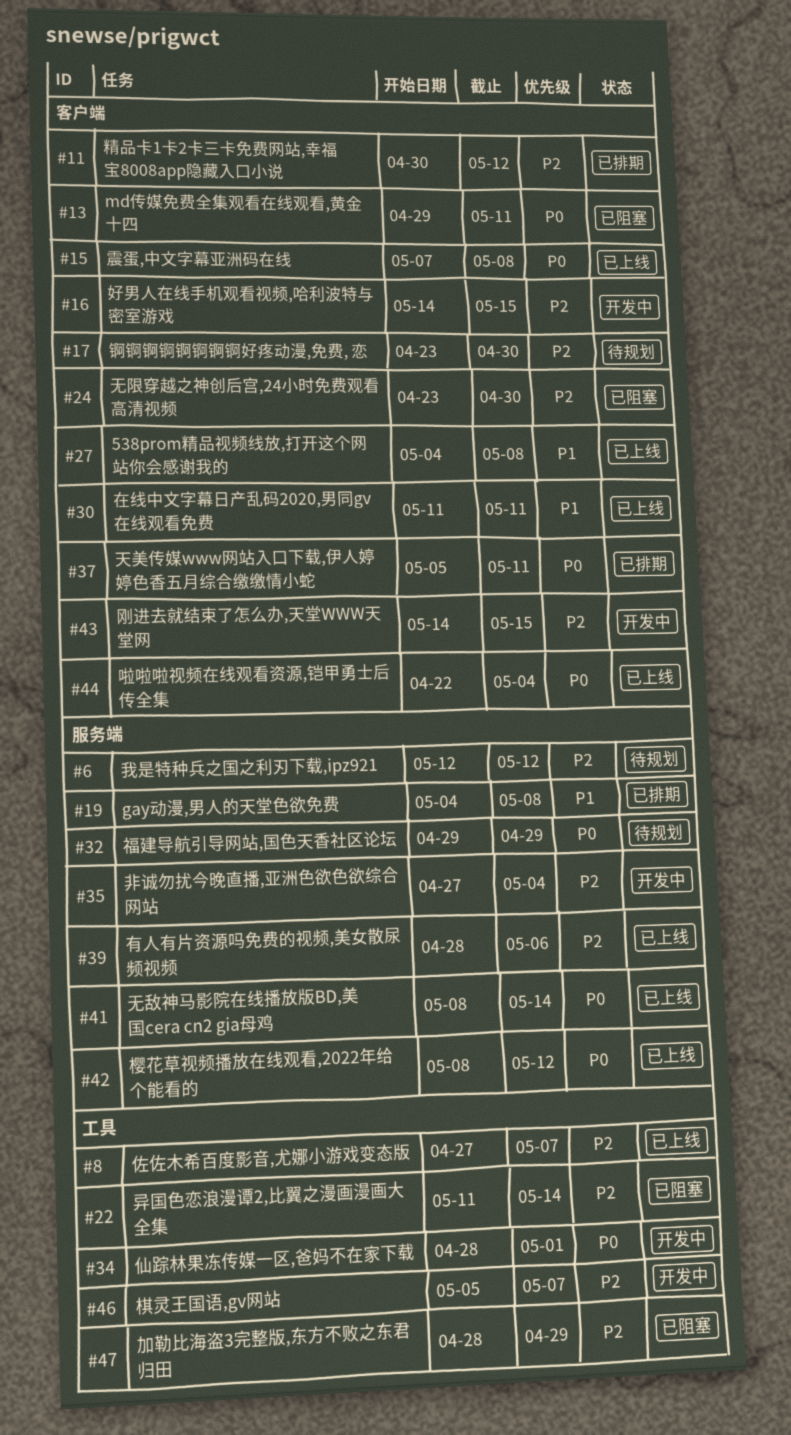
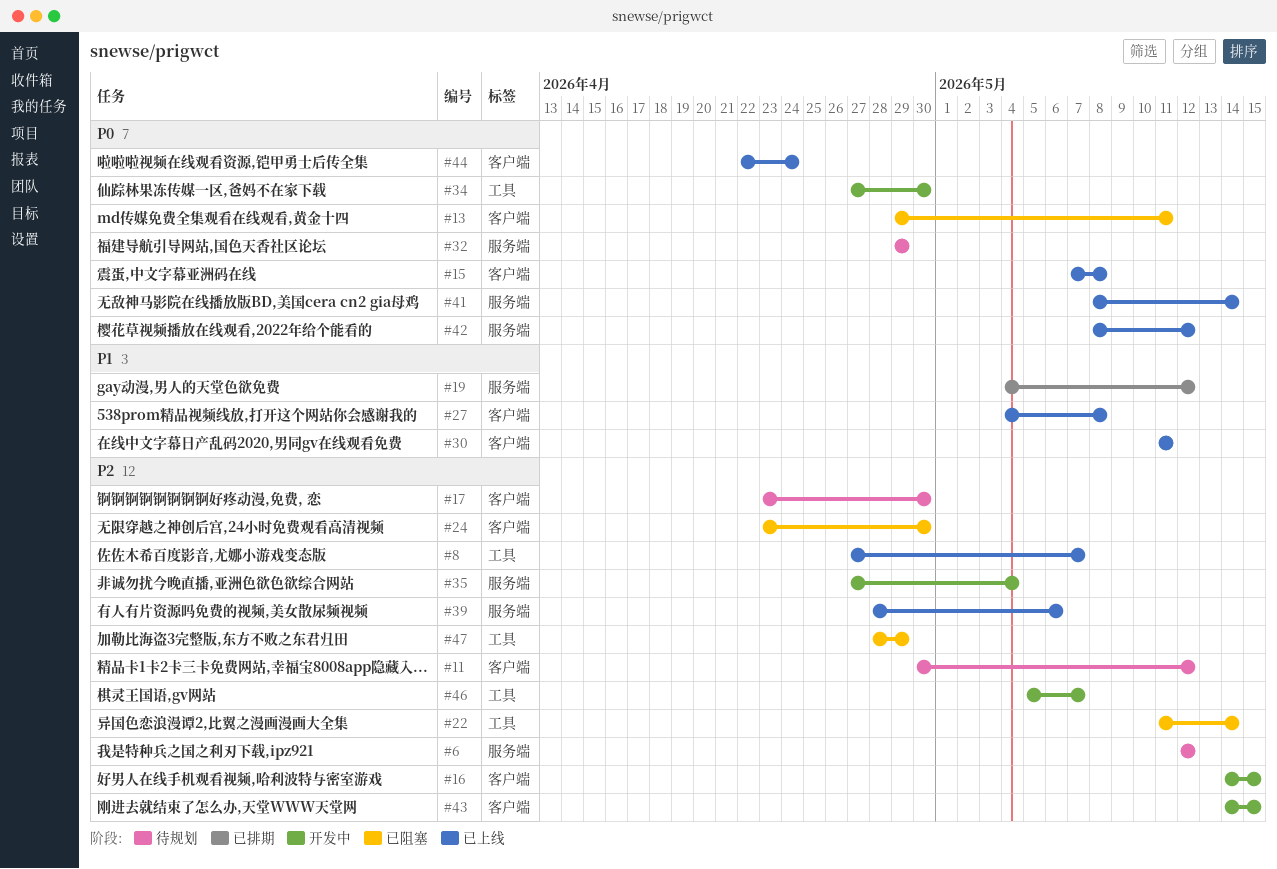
#11, status: 已排期 -> 待规划
#19, due: May 8 -> May 12
#34, start: Apr 28 -> Apr 27
#34, due: May 1 -> Apr 30
#37: present -> none
#44, due: May 4 -> Apr 24

